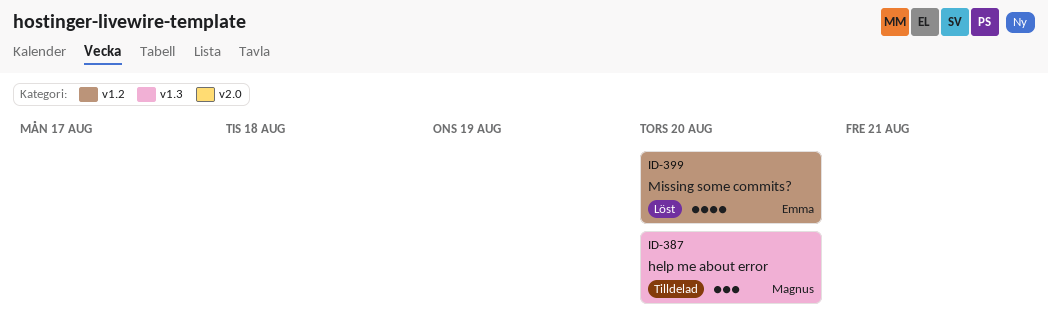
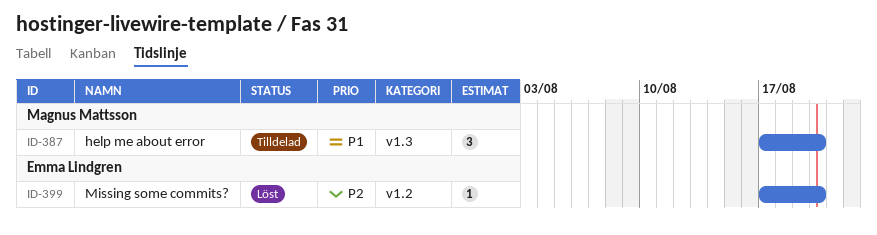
ID-399, estimate: 4 -> 1

